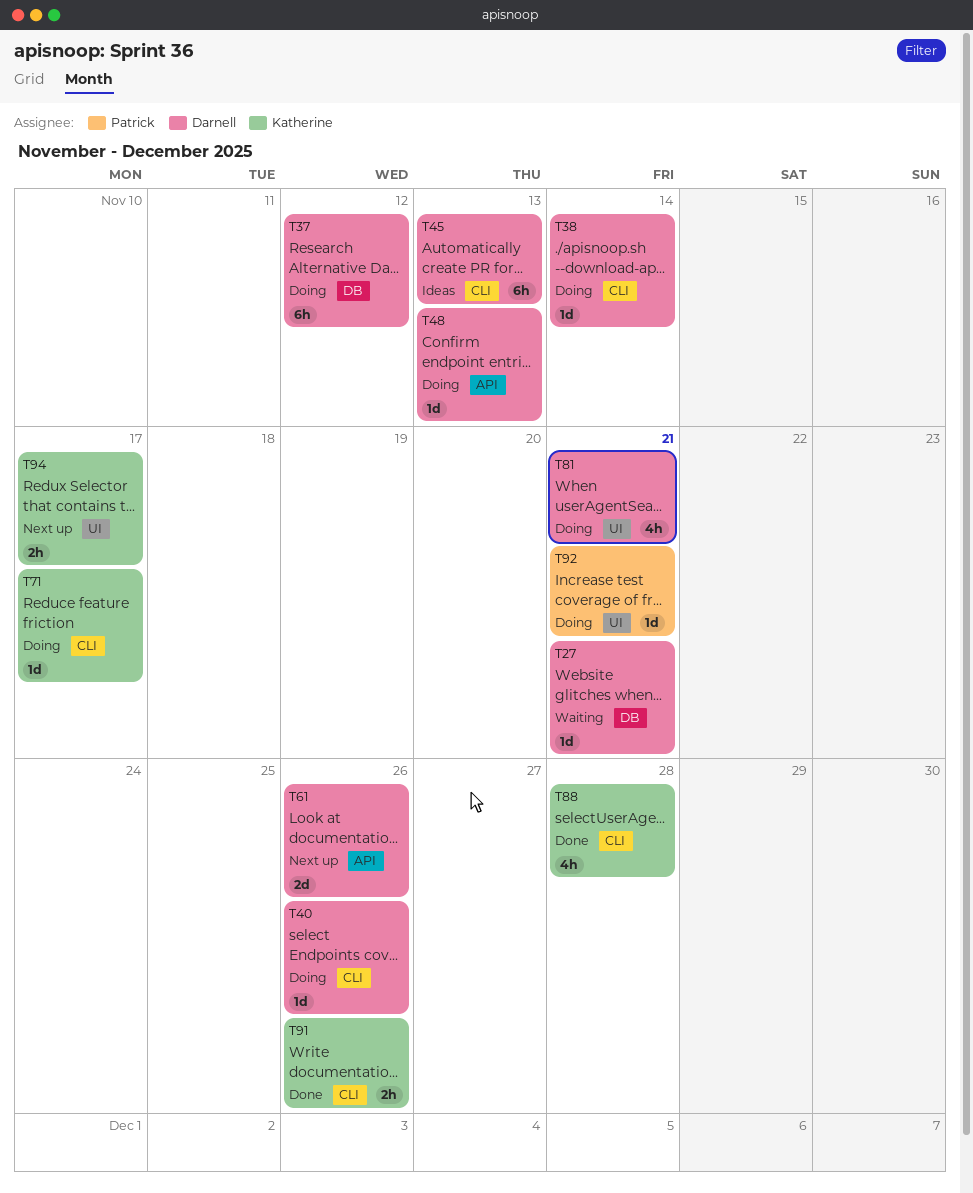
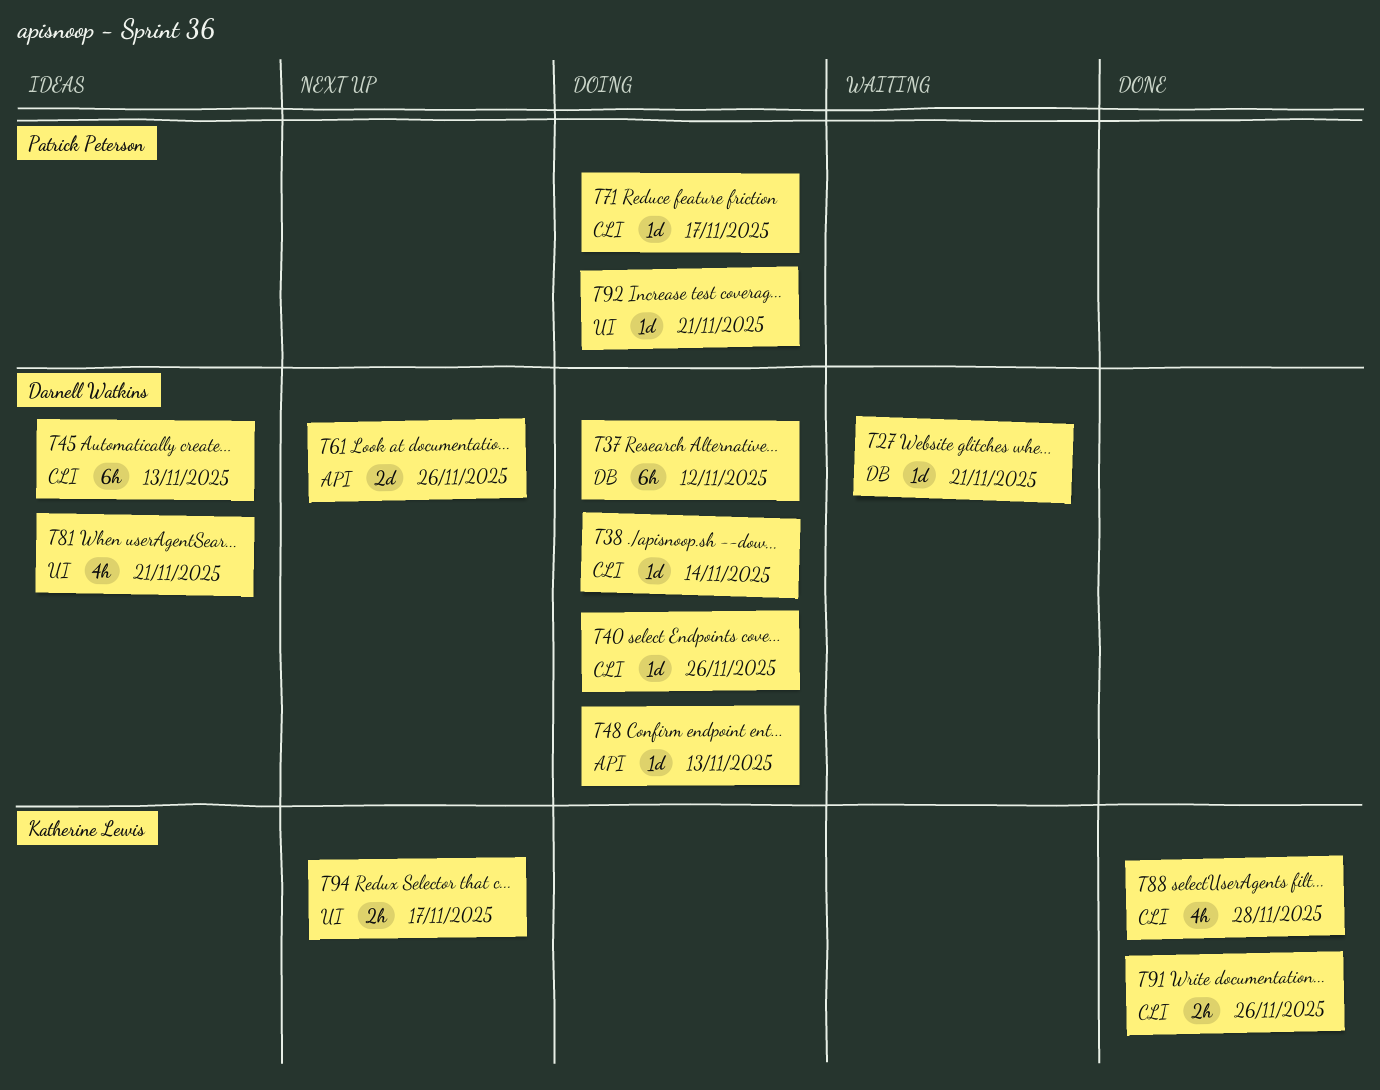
T71, owner: Katherine Lewis -> Patrick Peterson
T81, status: Doing -> Ideas

